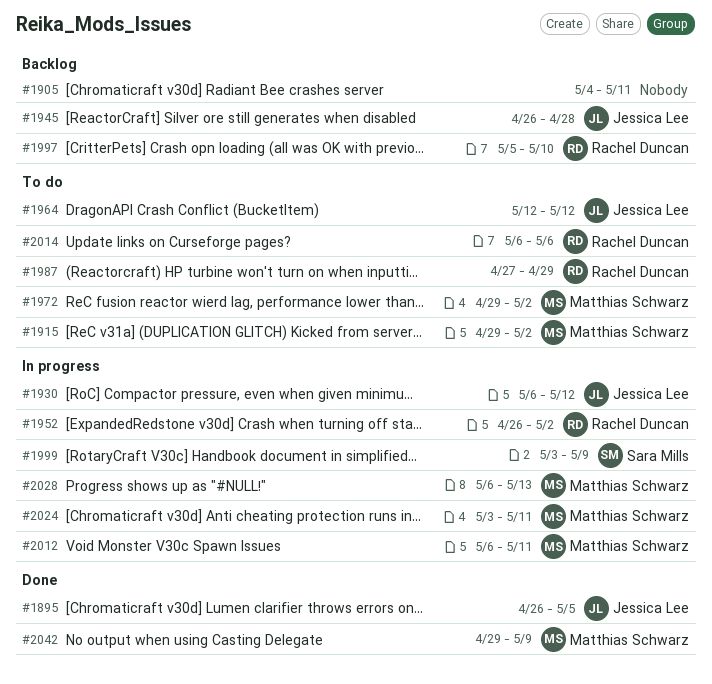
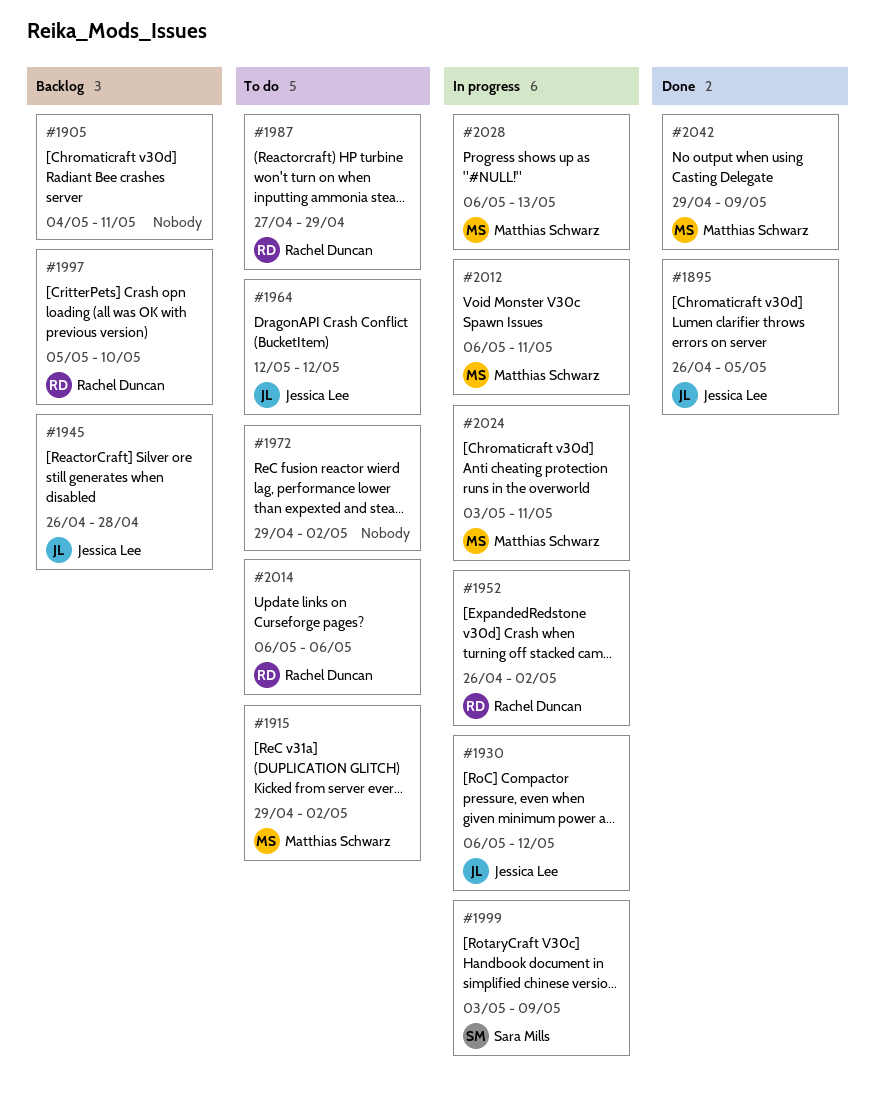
#1972, owner: Matthias Schwarz -> none

